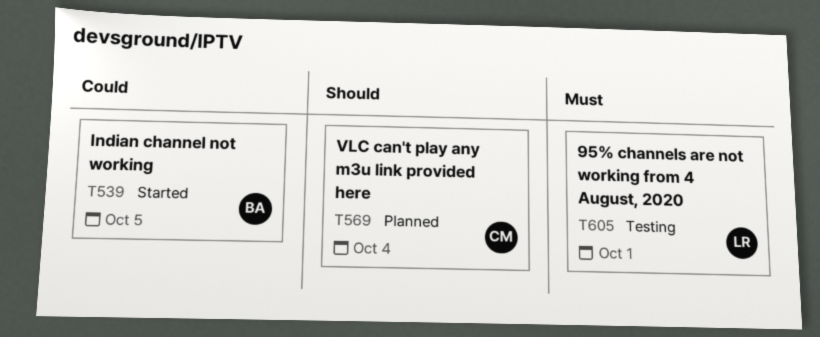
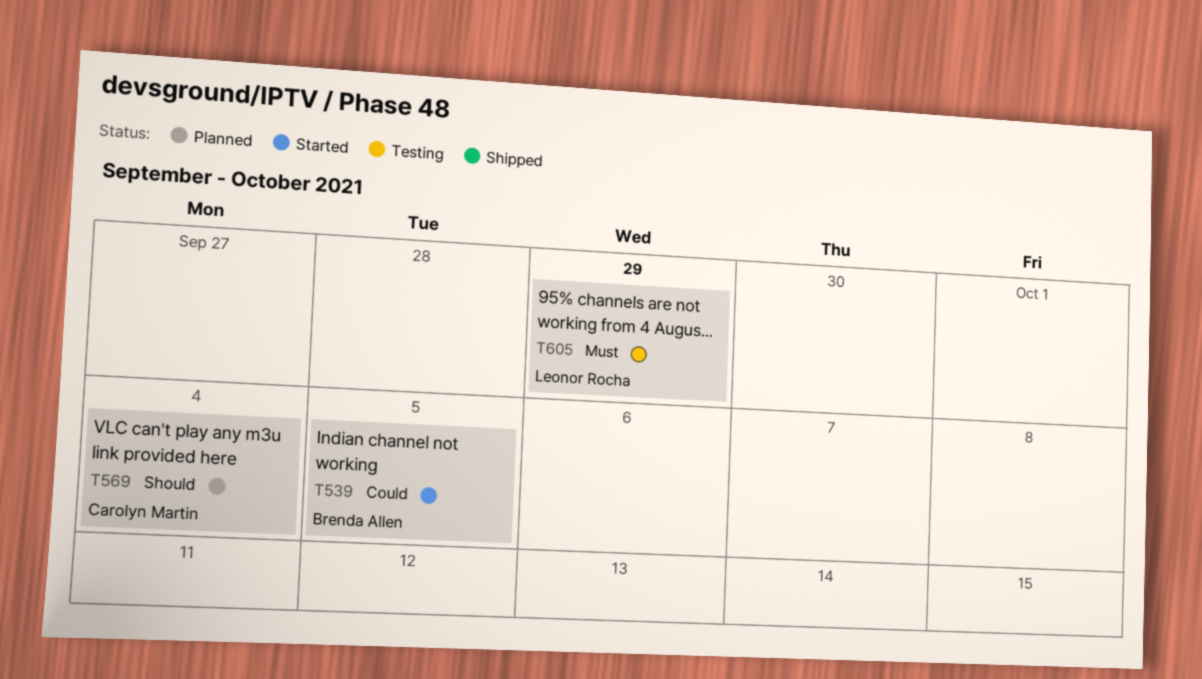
T605, due: Oct 1 -> Sep 29

